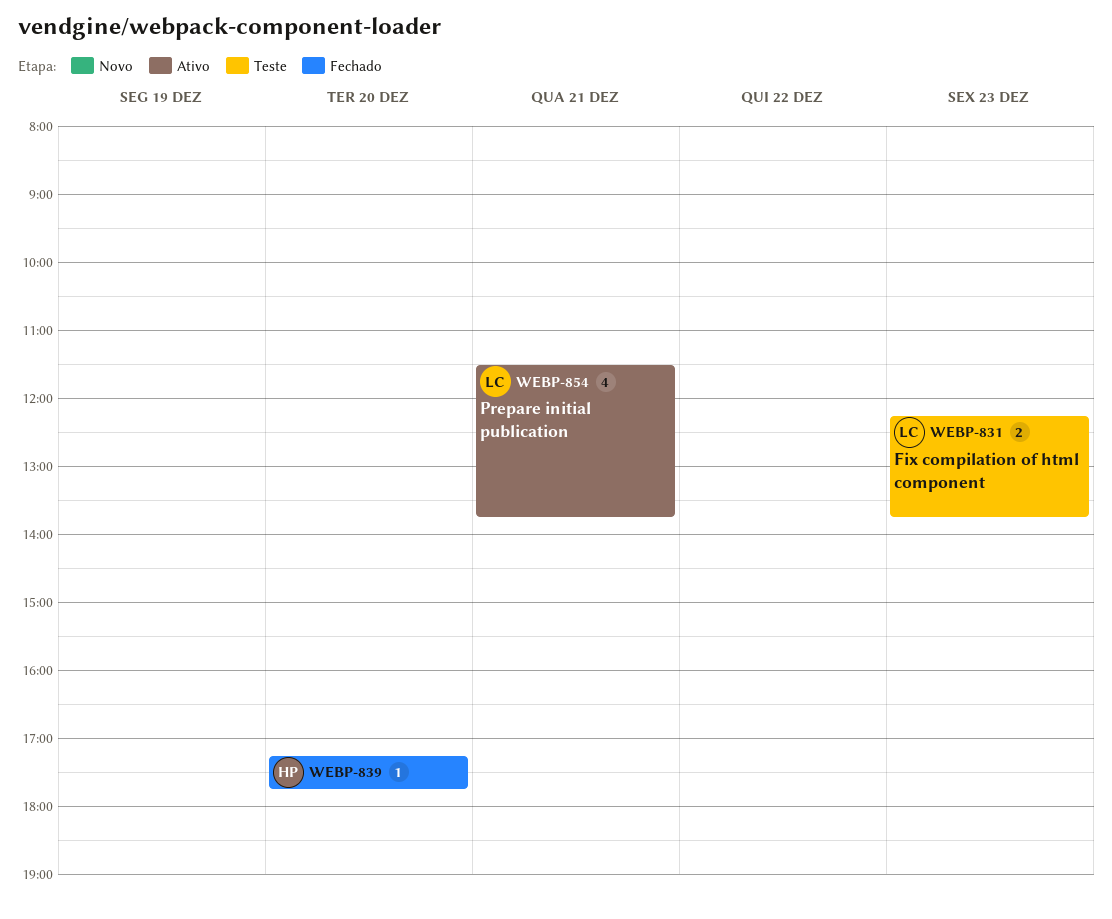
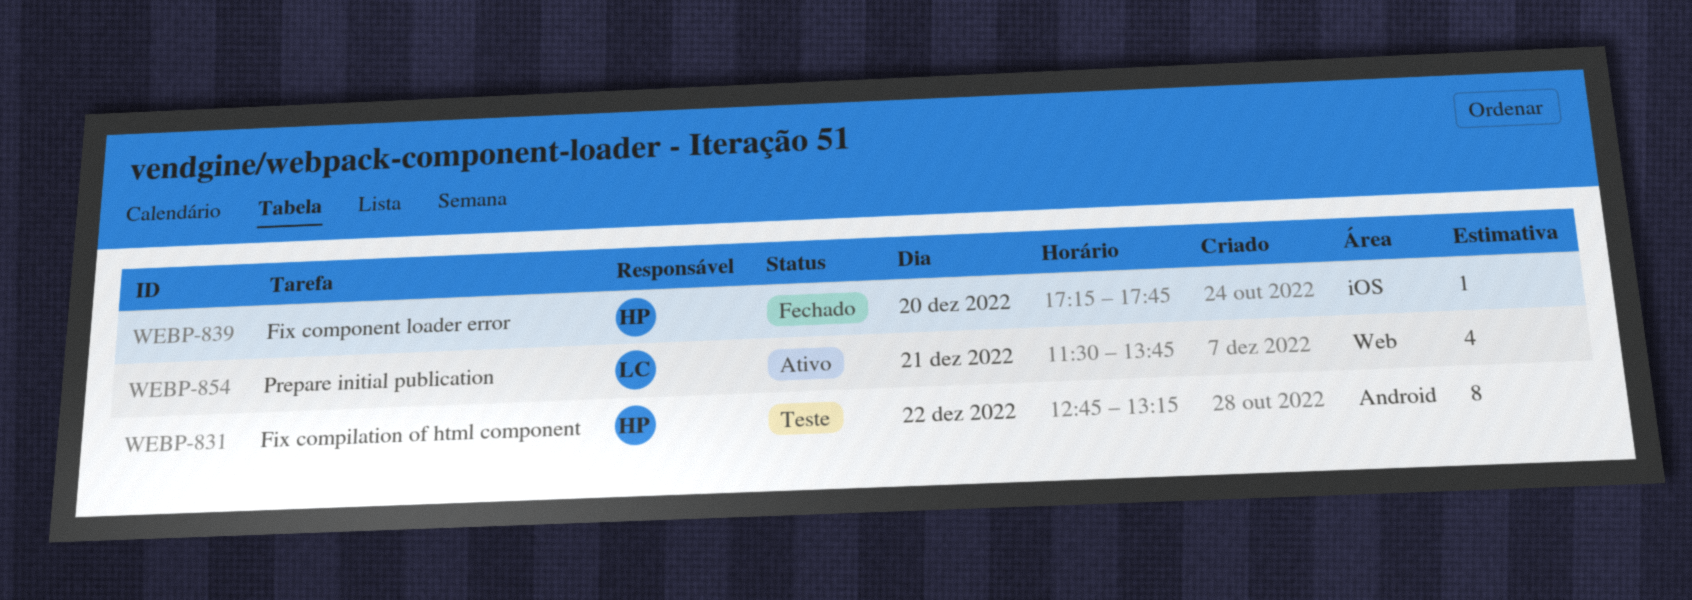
WEBP-831, owner: LC -> HP
WEBP-831, estimate: 2 -> 8
WEBP-831, day: Dec 23 -> Dec 22
WEBP-831, begins: 12:15 -> 12:45
WEBP-831, ends: 13:45 -> 13:15

